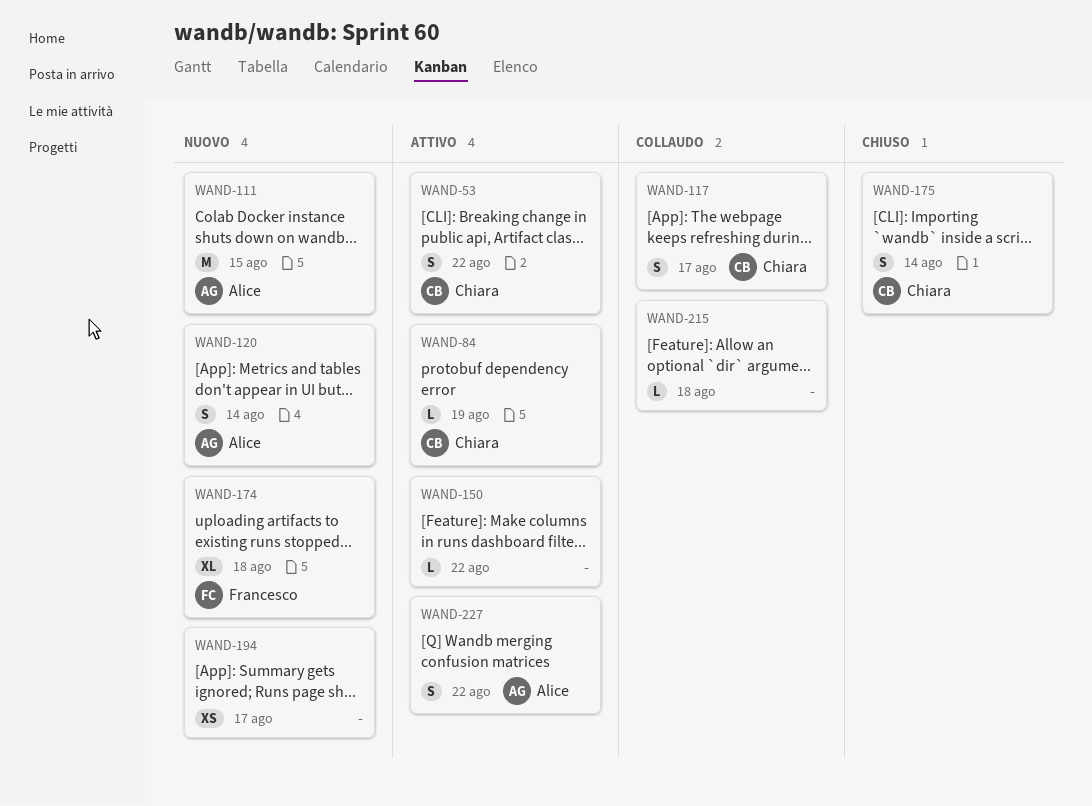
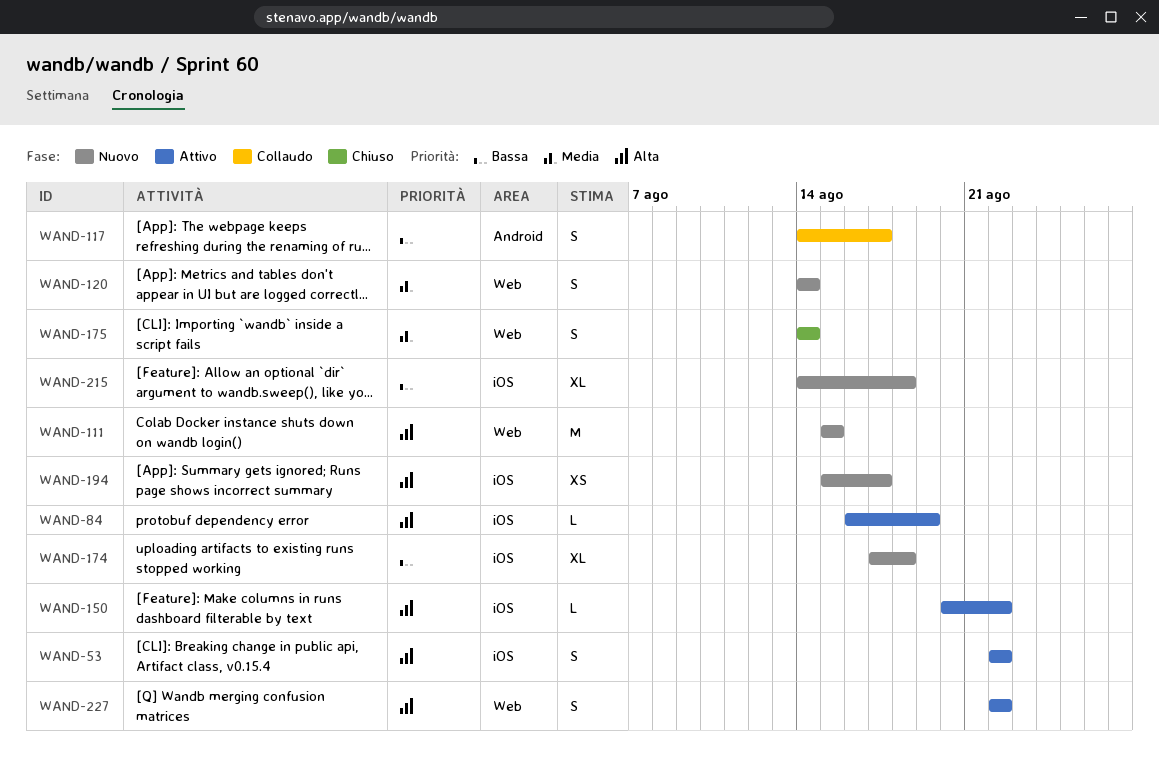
WAND-215, status: Collaudo -> Nuovo
WAND-215, estimate: L -> XL

